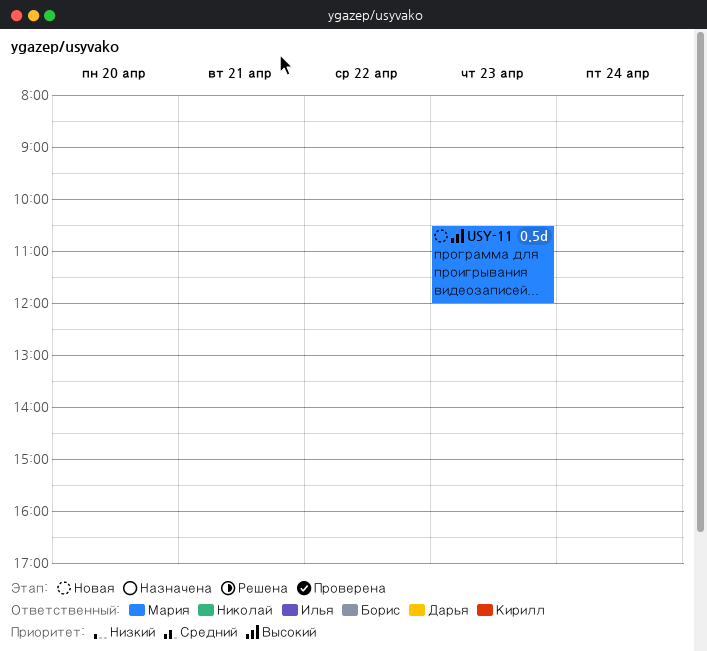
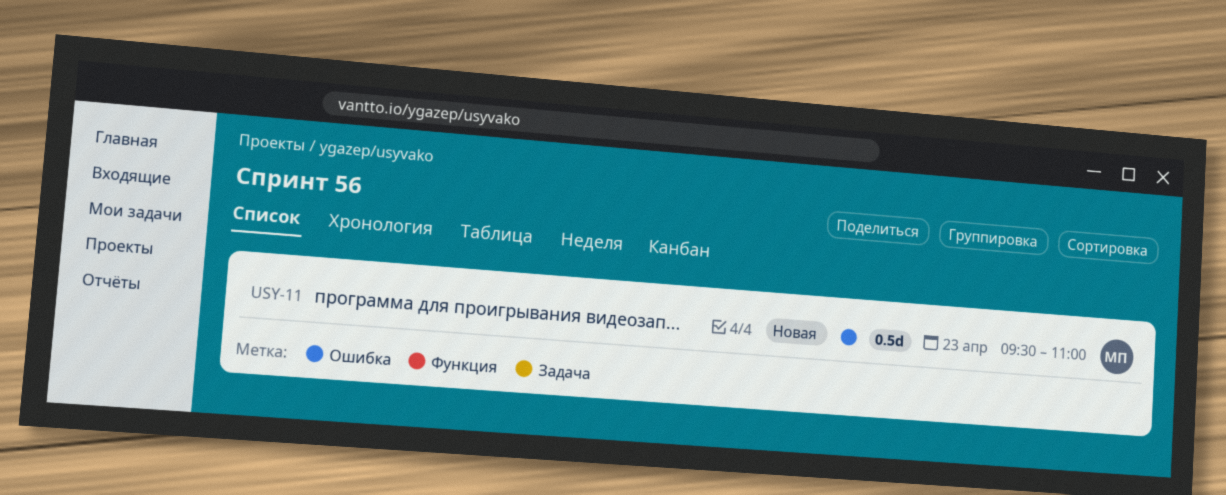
USY-11, begins: 10:30 -> 09:30
USY-11, ends: 12:00 -> 11:00

